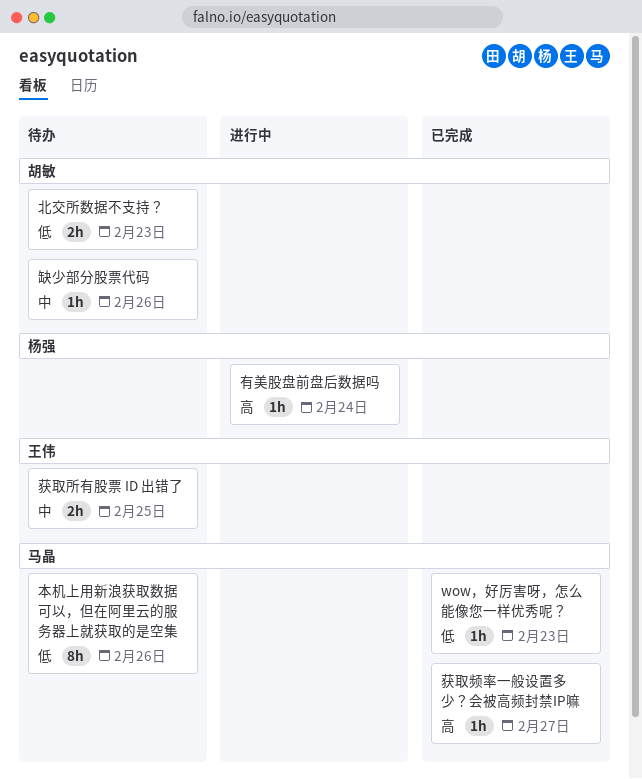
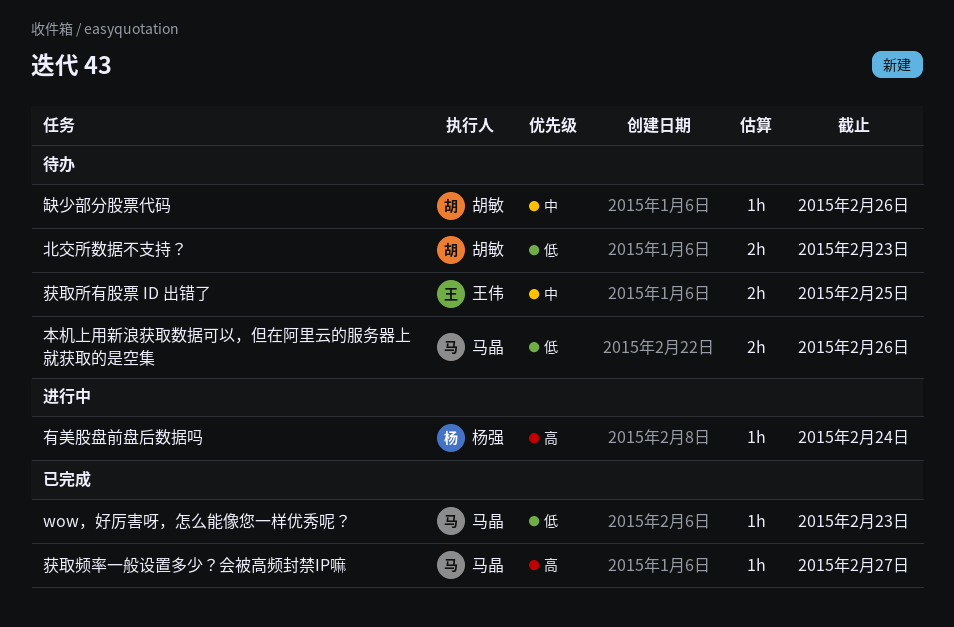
本机上用新浪获取数据可以，但在阿里云的服务器上就获取的是空集, estimate: 8h -> 2h

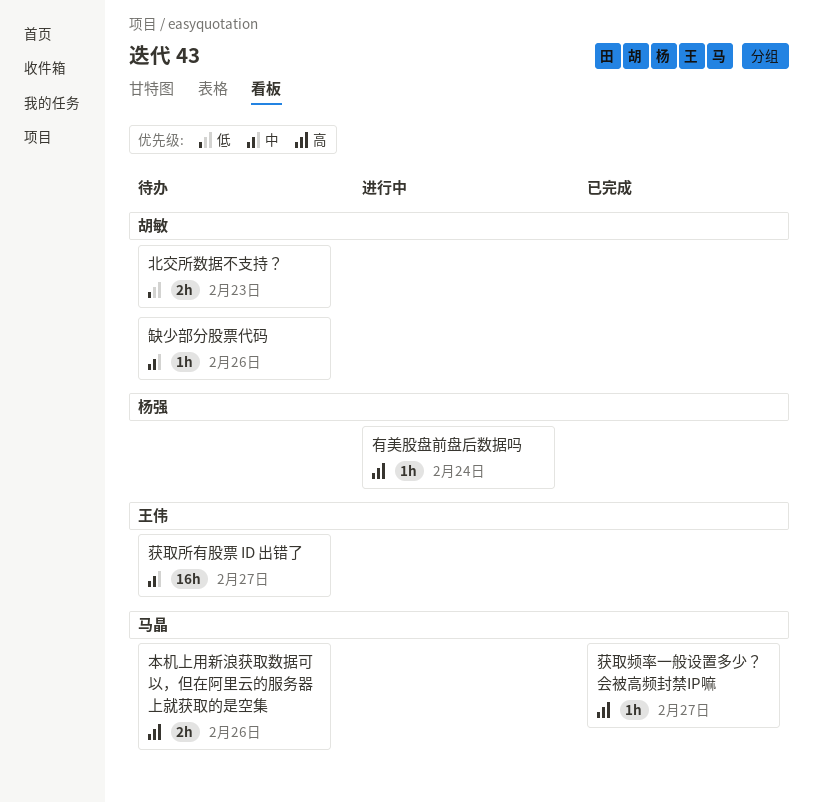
wow，好厉害呀，怎么能像您一样优秀呢？: present -> none
本机上用新浪获取数据可以，但在阿里云的服务器上就获取的是空集, priority: 低 -> 高
获取所有股票 ID 出错了, estimate: 2h -> 16h
获取所有股票 ID 出错了, due: Feb 25 -> Feb 27

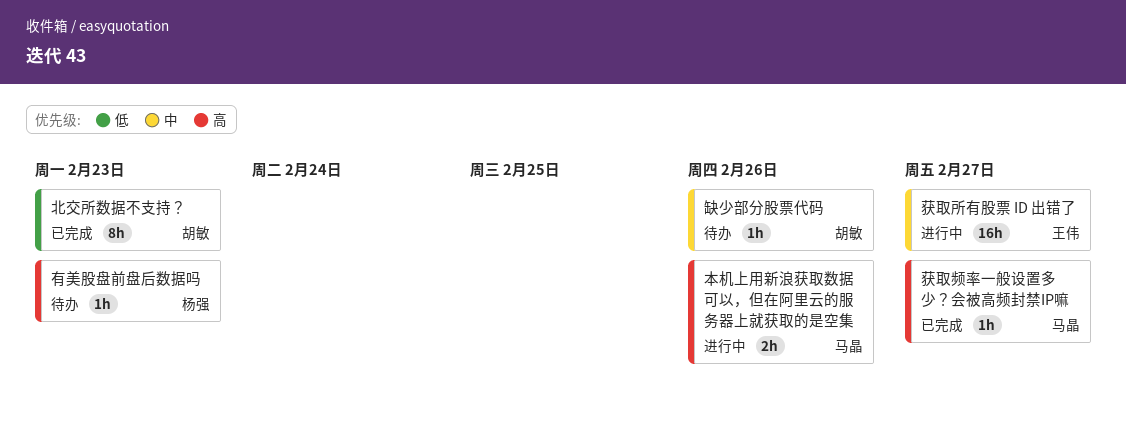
北交所数据不支持？, status: 待办 -> 已完成
北交所数据不支持？, estimate: 2h -> 8h
有美股盘前盘后数据吗, status: 进行中 -> 待办
有美股盘前盘后数据吗, due: Feb 24 -> Feb 23
本机上用新浪获取数据可以，但在阿里云的服务器上就获取的是空集, status: 待办 -> 进行中
获取所有股票 ID 出错了, status: 待办 -> 进行中

